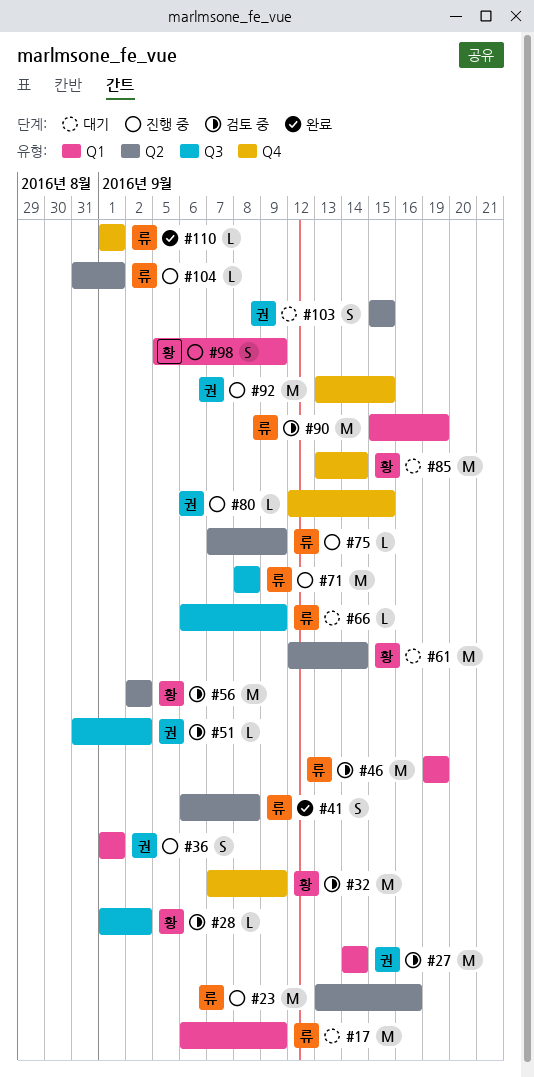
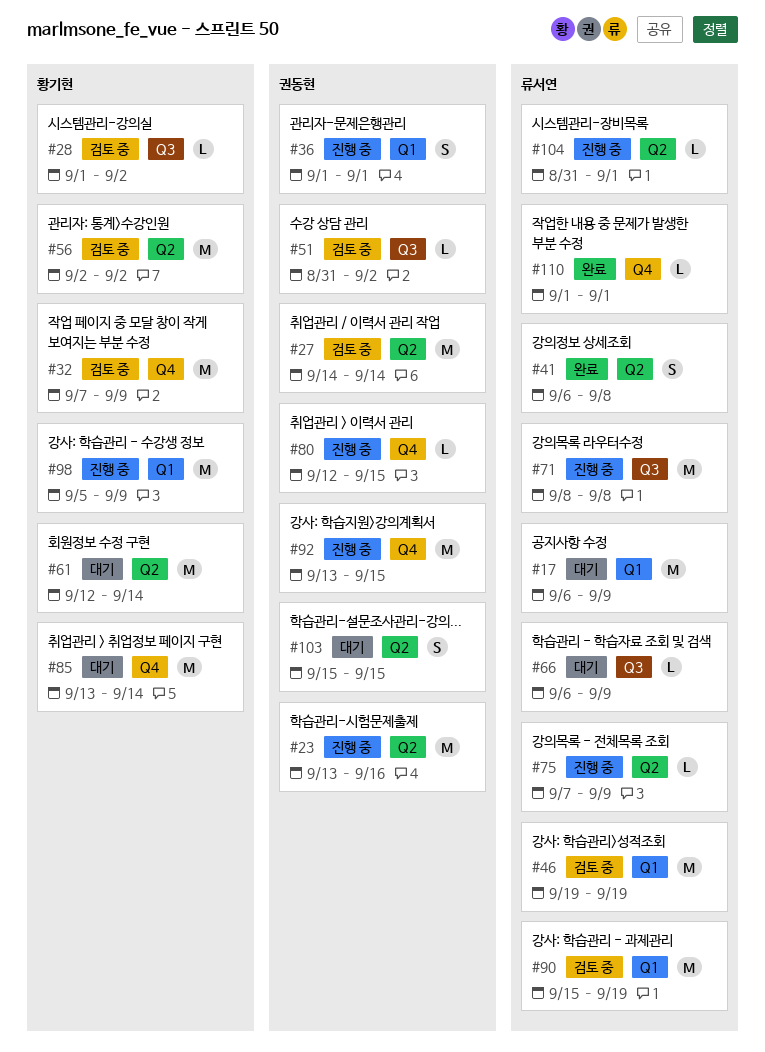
#23, owner: 류서연 -> 권동현
#27, label: Q1 -> Q2
#98, estimate: S -> M

